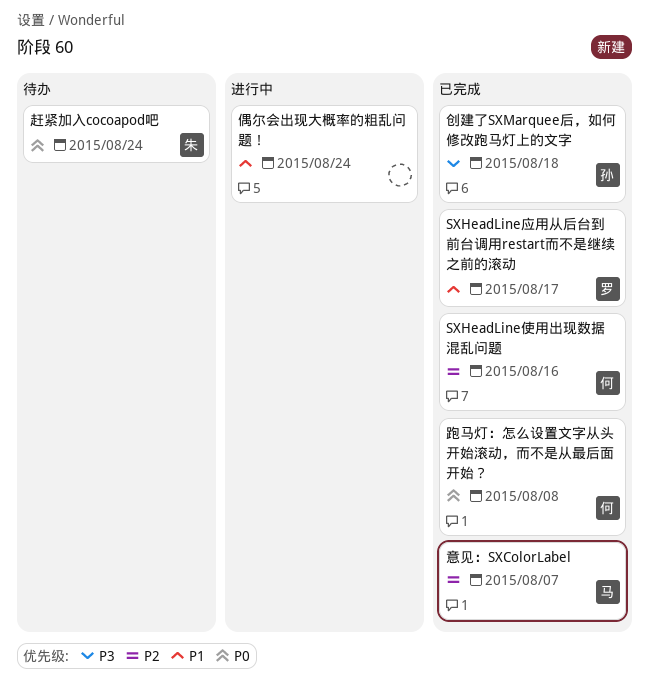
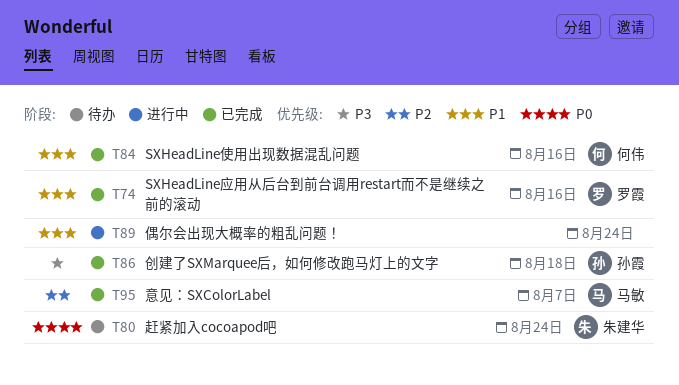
SXHeadLine使用出现数据混乱问题, priority: P2 -> P1
SXHeadLine应用从后台到前台调用restart而不是继续之前的滚动, due: Aug 17 -> Aug 16
跑马灯：怎么设置文字从头开始滚动，而不是从最后面开始？: present -> none

